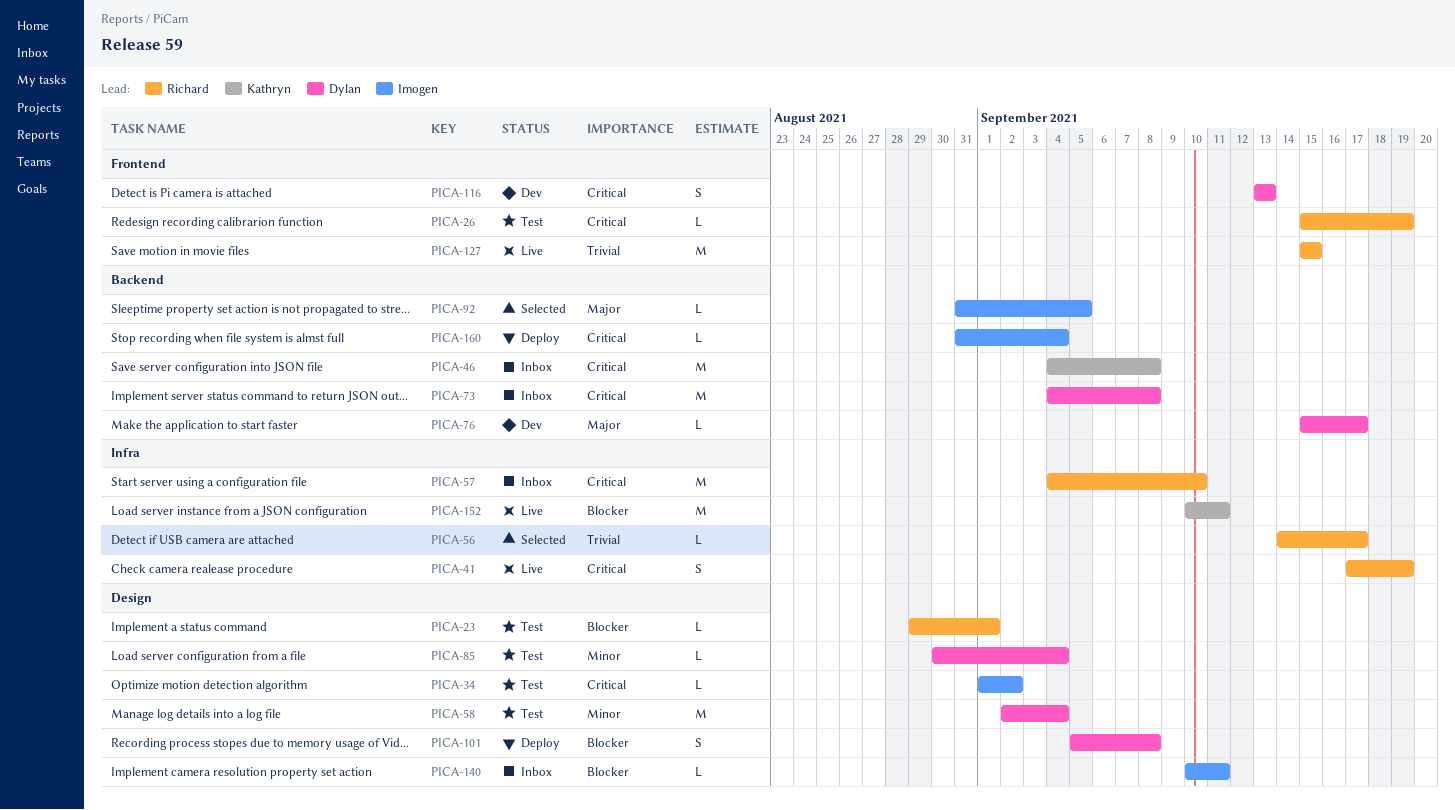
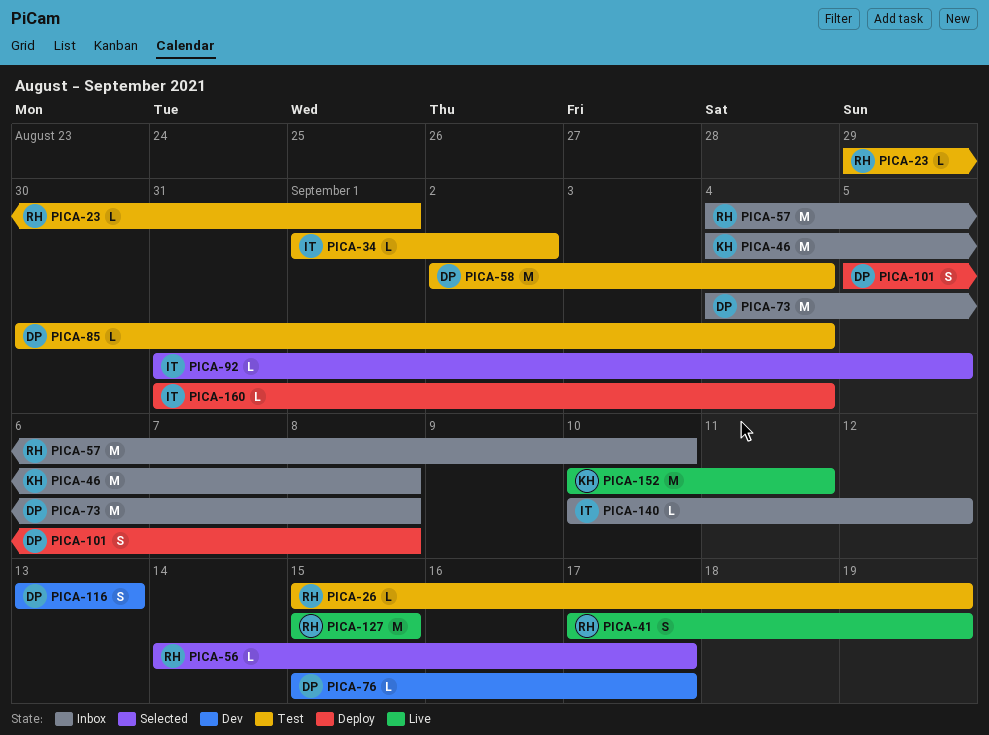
PICA-140, due: Sep 11 -> Sep 12

